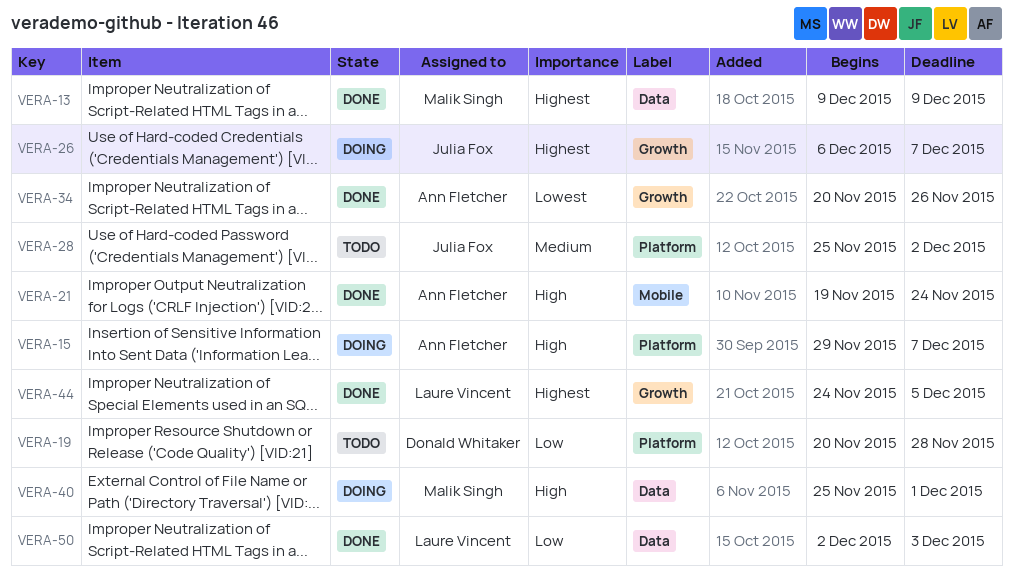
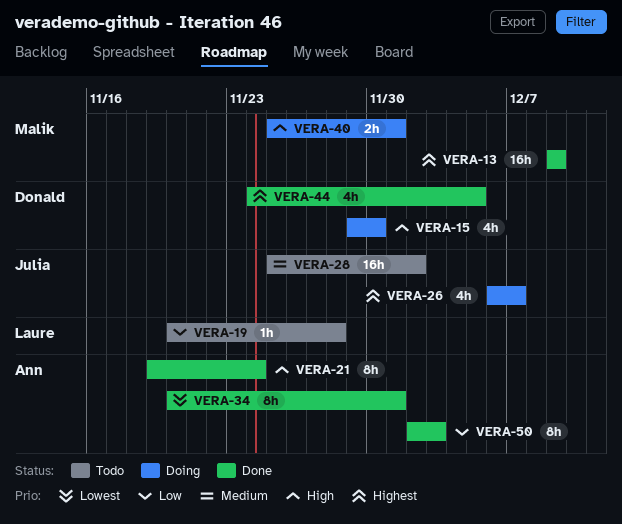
VERA-15, owner: Ann Fletcher -> Donald Whitaker
VERA-15, due: Dec 7 -> Nov 30
VERA-19, owner: Donald Whitaker -> Laure Vincent
VERA-34, due: Nov 26 -> Dec 1
VERA-44, owner: Laure Vincent -> Donald Whitaker
VERA-50, owner: Laure Vincent -> Ann Fletcher

